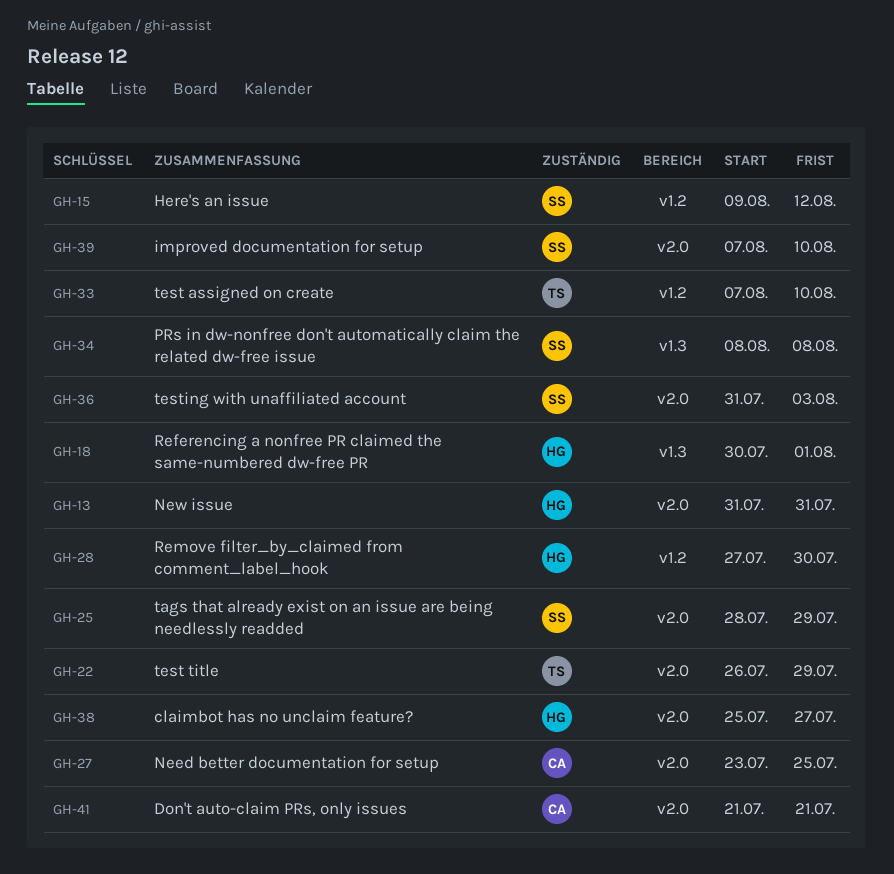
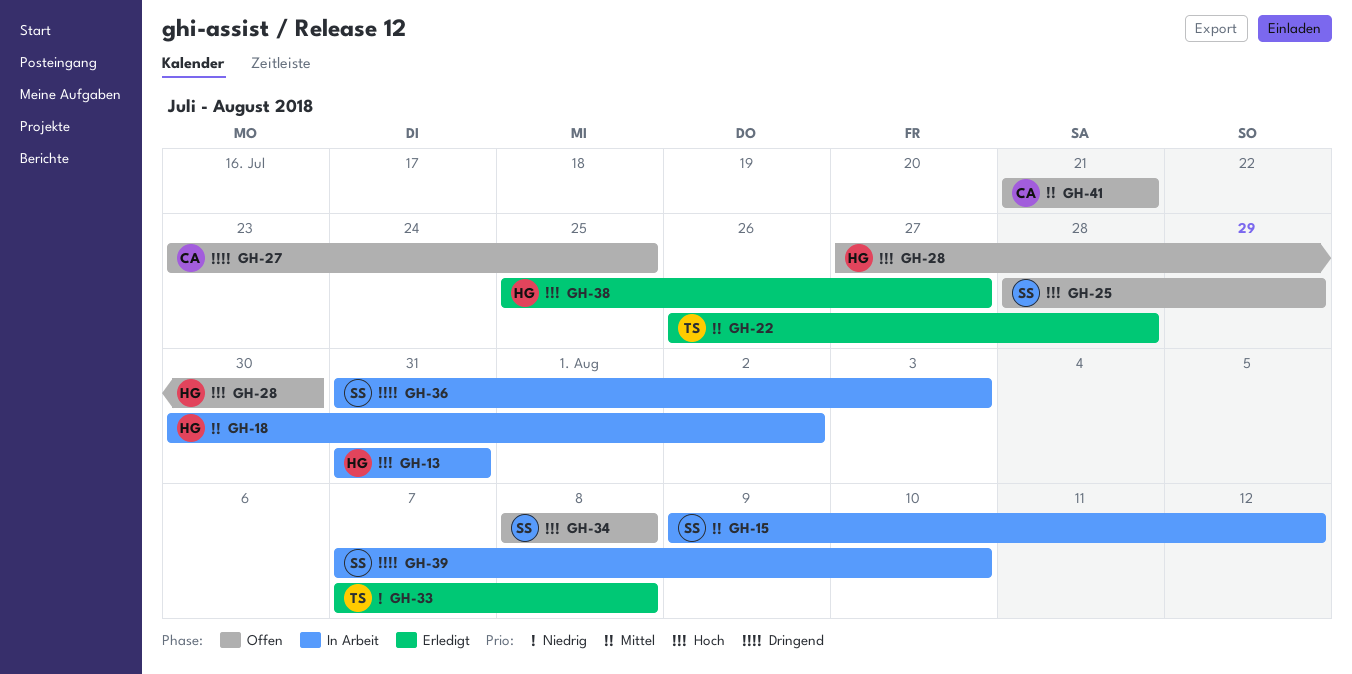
GH-18, due: Aug 1 -> Aug 2
GH-22, due: Jul 29 -> Jul 28
GH-33, due: Aug 10 -> Aug 8

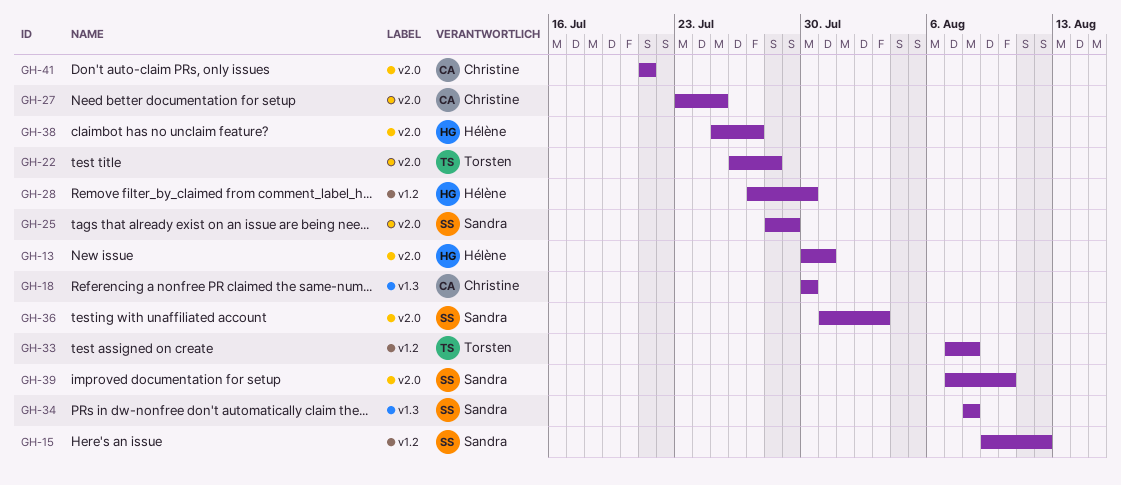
GH-13, start: Jul 31 -> Jul 30
GH-18, owner: Hélène -> Christine
GH-18, due: Aug 2 -> Jul 30

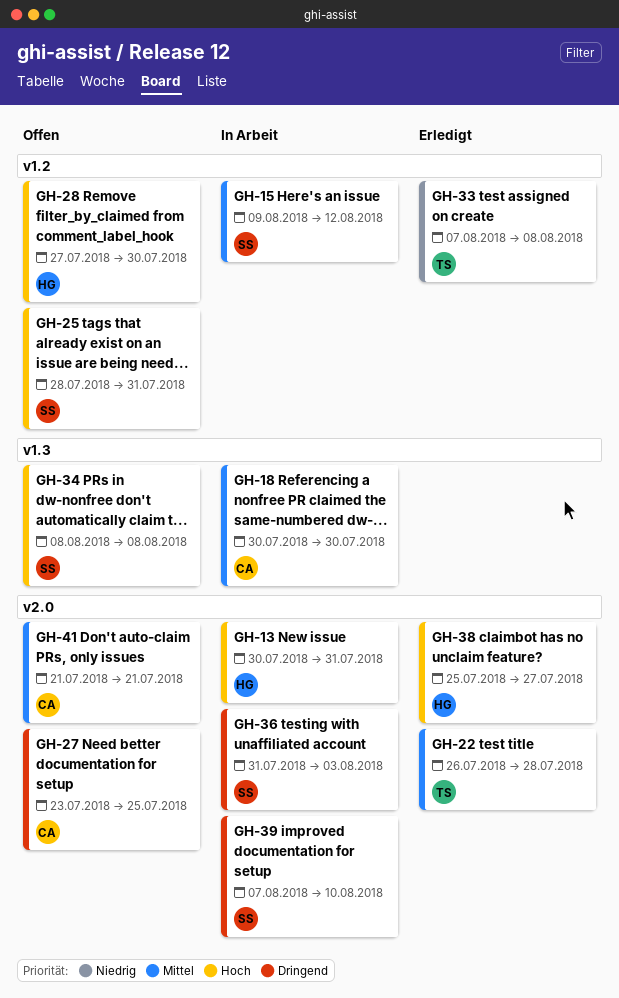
GH-25, label: v2.0 -> v1.2
GH-25, due: Jul 29 -> Jul 31

